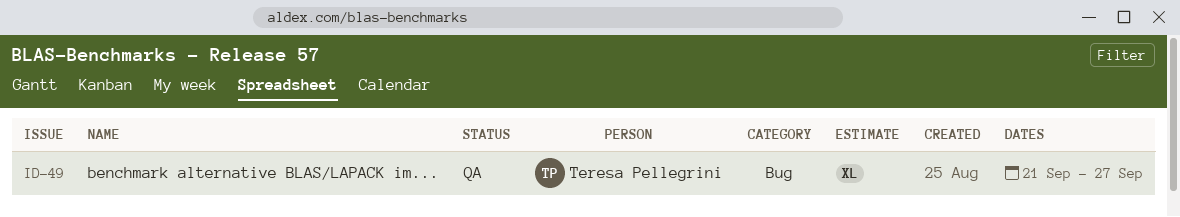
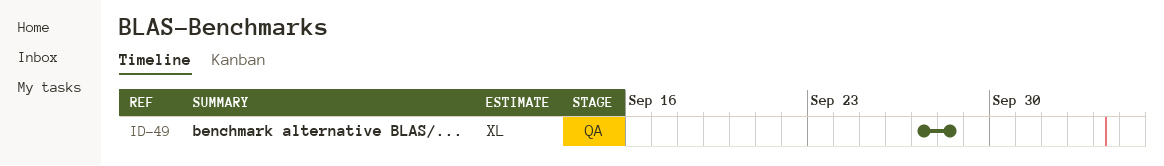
ID-49, start: Sep 21 -> Sep 27
ID-49, due: Sep 27 -> Sep 28

